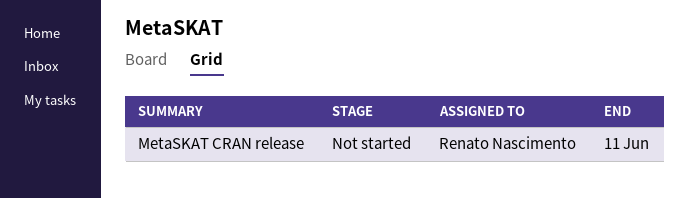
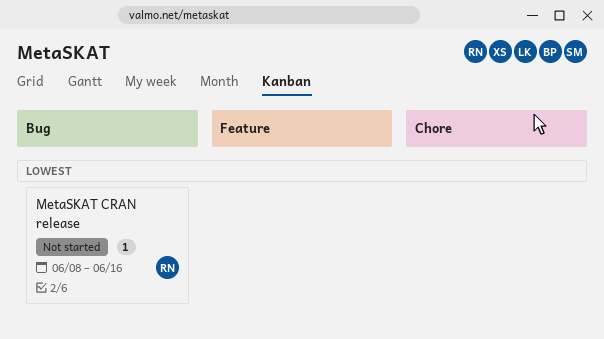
MetaSKAT CRAN release, due: Jun 11 -> Jun 16

